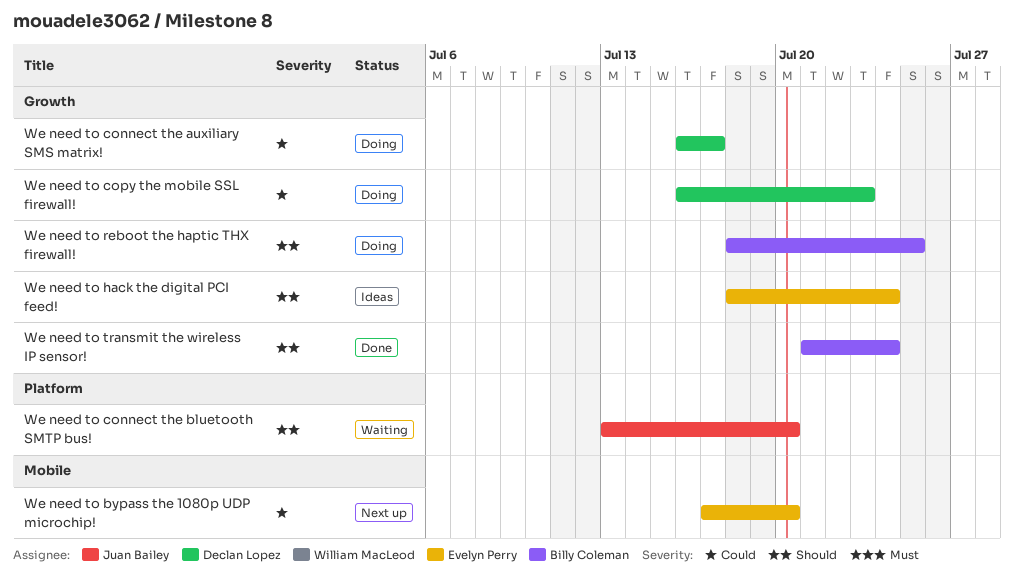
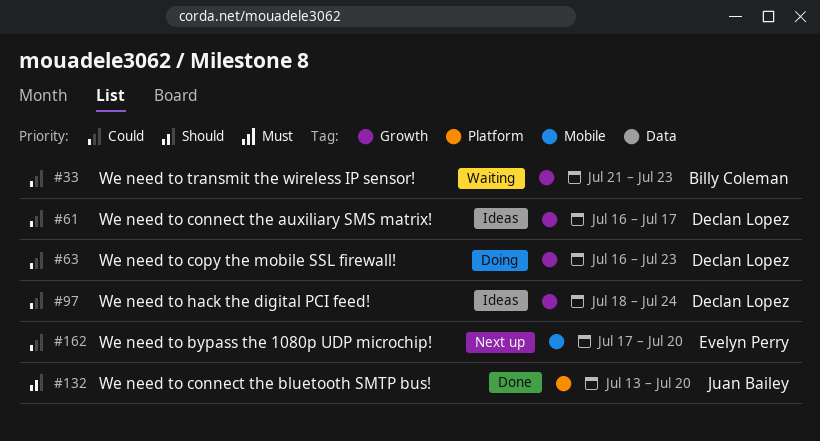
We need to connect the auxiliary SMS matrix!, status: Doing -> Ideas
We need to connect the bluetooth SMTP bus!, status: Waiting -> Done
We need to hack the digital PCI feed!, owner: Evelyn Perry -> Declan Lopez
We need to hack the digital PCI feed!, priority: Should -> Could
We need to reboot the haptic THX firewall!: present -> none
We need to transmit the wireless IP sensor!, status: Done -> Waiting
We need to transmit the wireless IP sensor!, priority: Should -> Could
We need to transmit the wireless IP sensor!, due: Jul 24 -> Jul 23

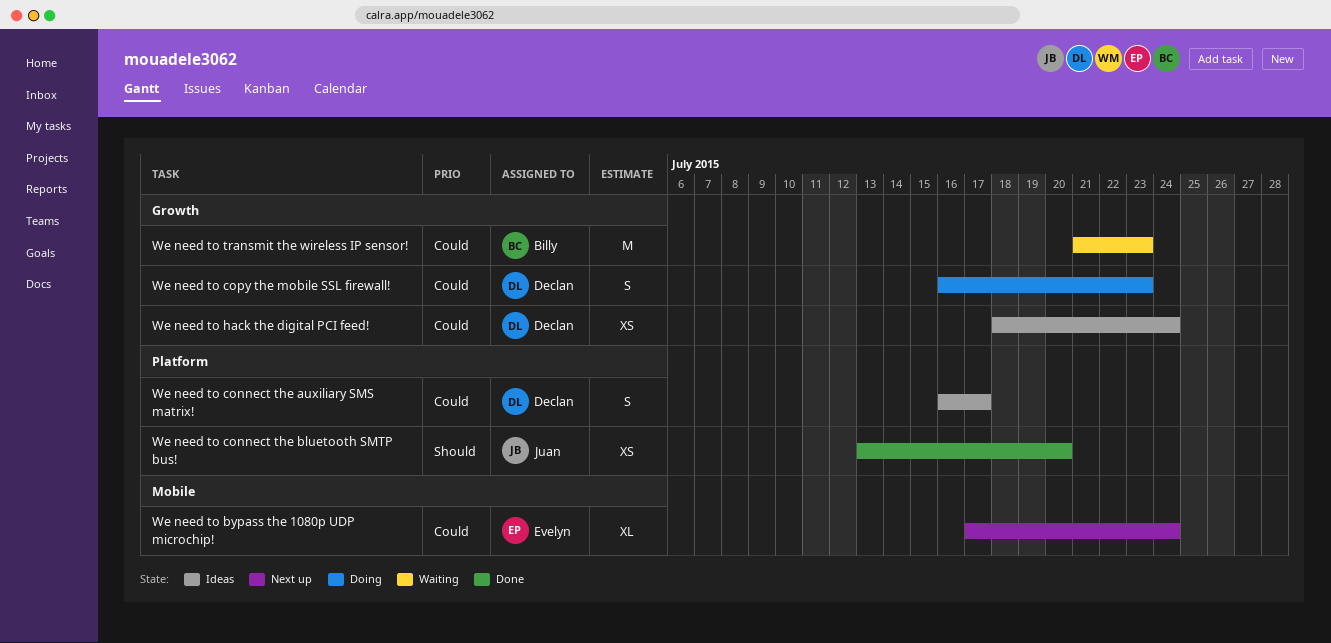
We need to bypass the 1080p UDP microchip!, due: Jul 20 -> Jul 24
We need to connect the auxiliary SMS matrix!, label: Growth -> Platform

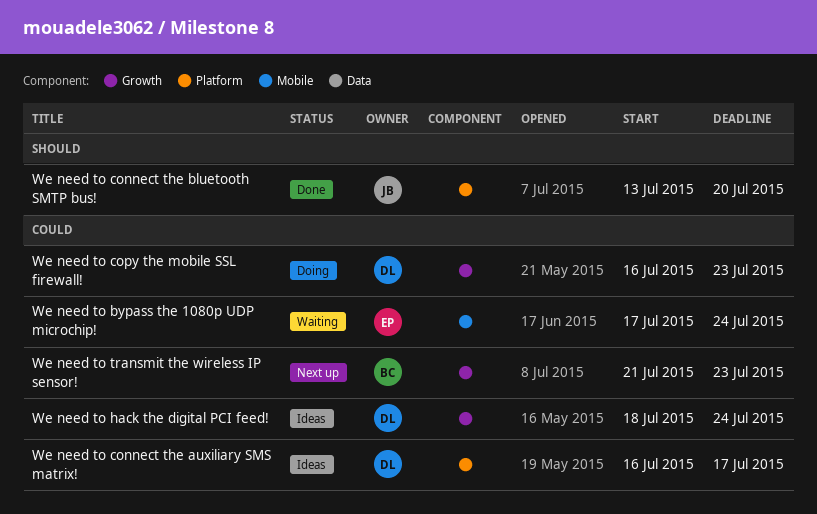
We need to bypass the 1080p UDP microchip!, status: Next up -> Waiting
We need to transmit the wireless IP sensor!, status: Waiting -> Next up

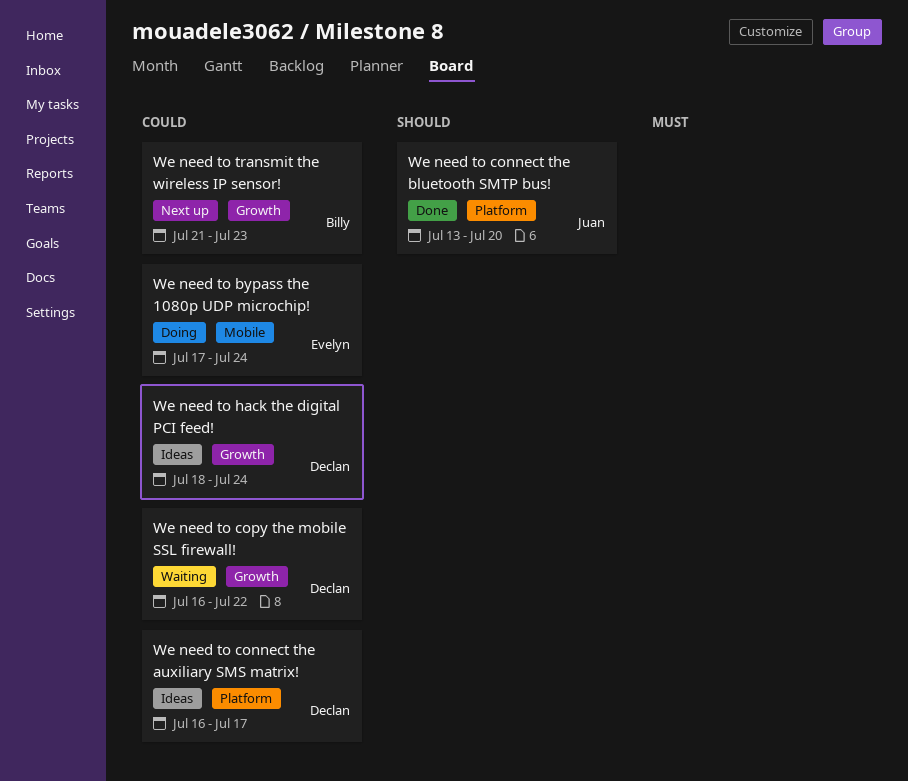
We need to bypass the 1080p UDP microchip!, status: Waiting -> Doing
We need to copy the mobile SSL firewall!, status: Doing -> Waiting
We need to copy the mobile SSL firewall!, due: Jul 23 -> Jul 22

